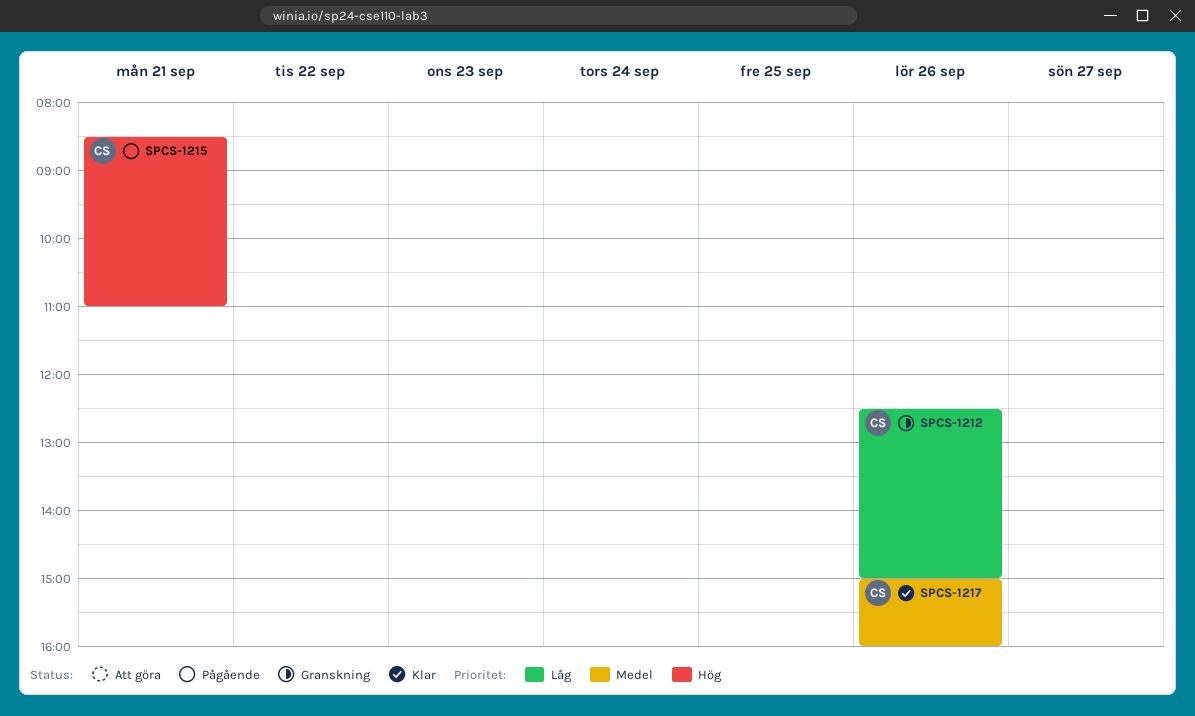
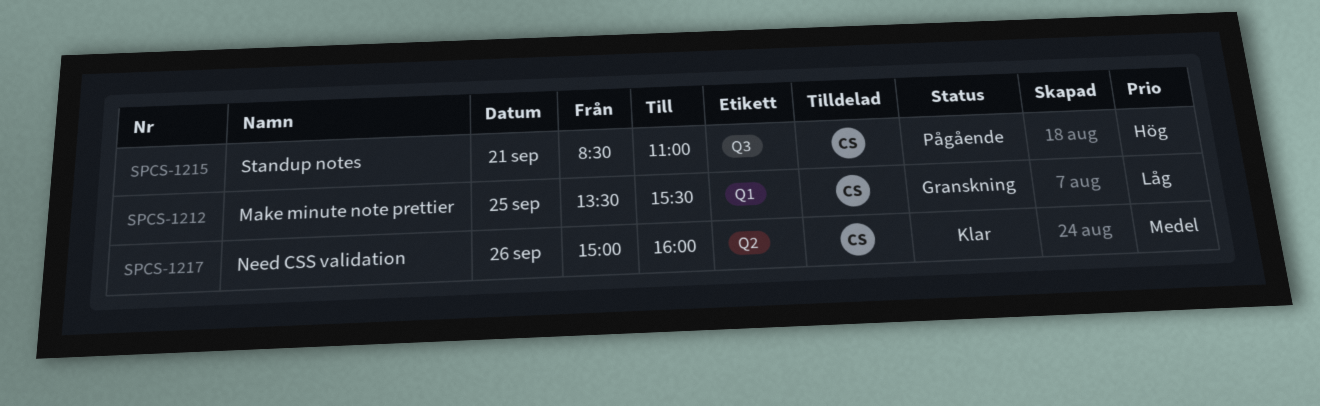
SPCS-1212, day: Sep 26 -> Sep 25
SPCS-1212, begins: 12:30 -> 13:30
SPCS-1212, ends: 15:00 -> 15:30

